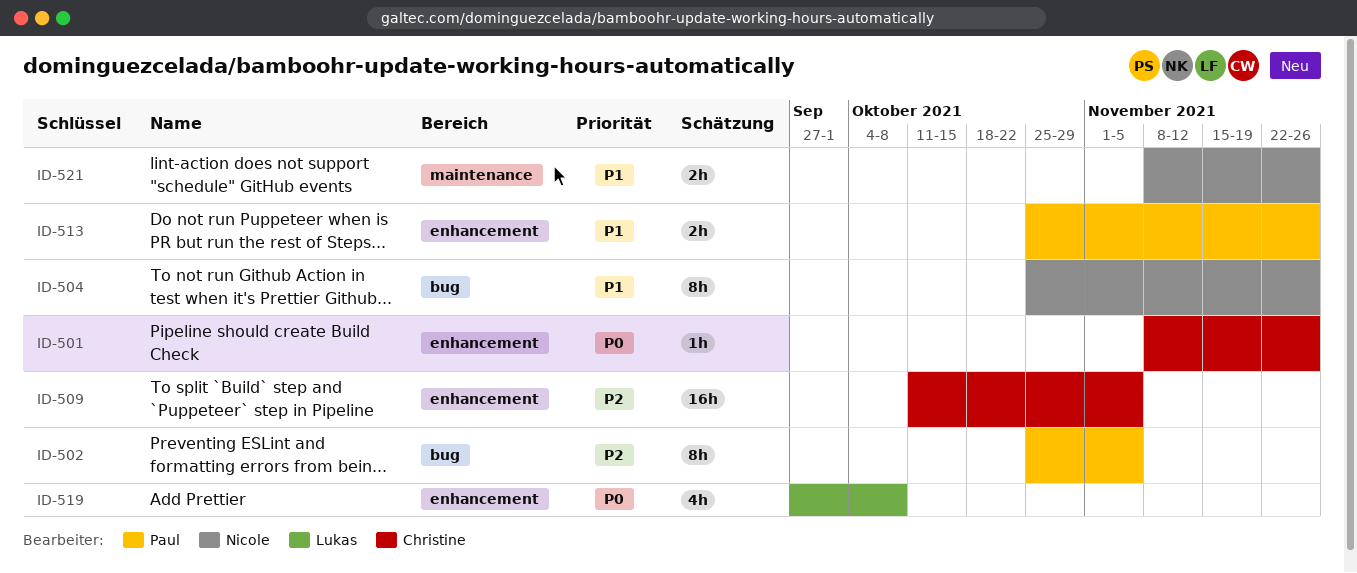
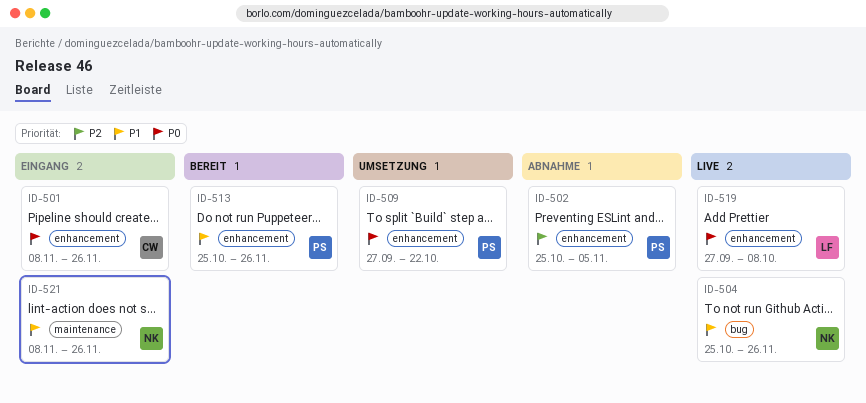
ID-502, label: bug -> enhancement
ID-509, owner: Christine -> Paul
ID-509, priority: P2 -> P0
ID-509, start: Oct 11 -> Sep 27
ID-509, due: Nov 5 -> Oct 22

